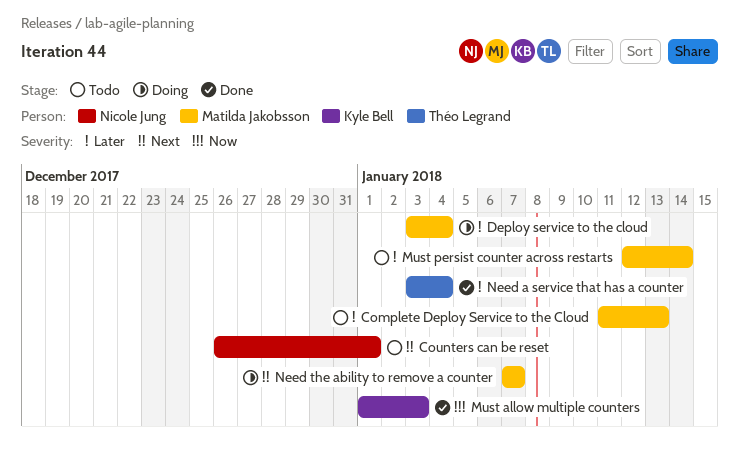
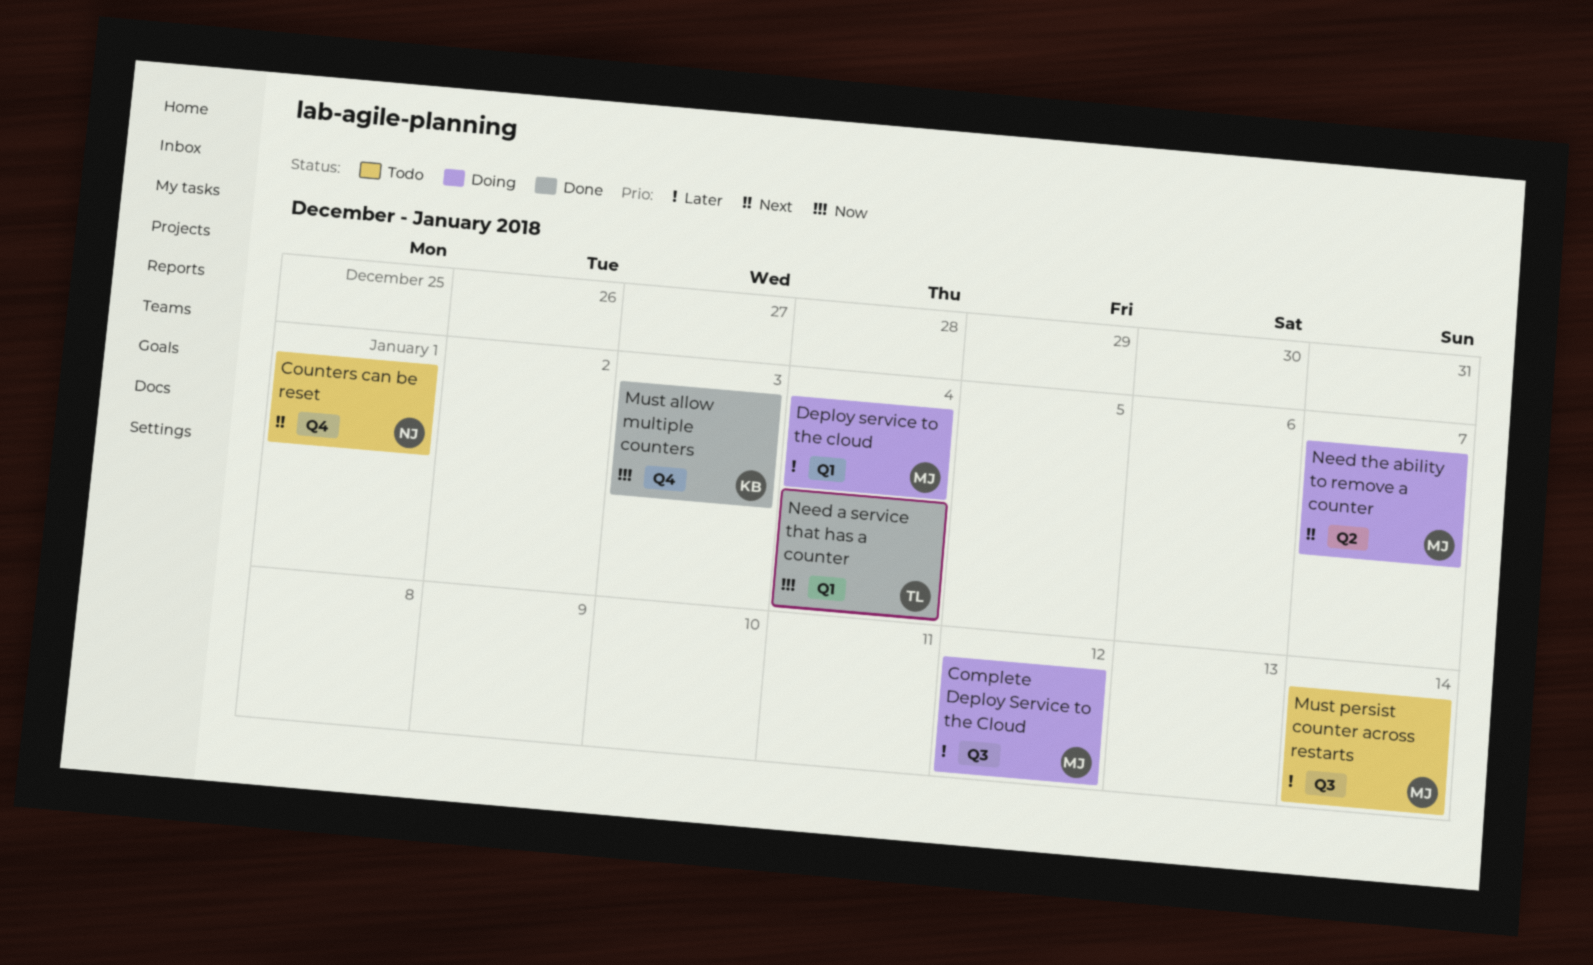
Complete Deploy Service to the Cloud, status: Todo -> Doing
Complete Deploy Service to the Cloud, due: Jan 13 -> Jan 12
Need a service that has a counter, priority: Later -> Now

